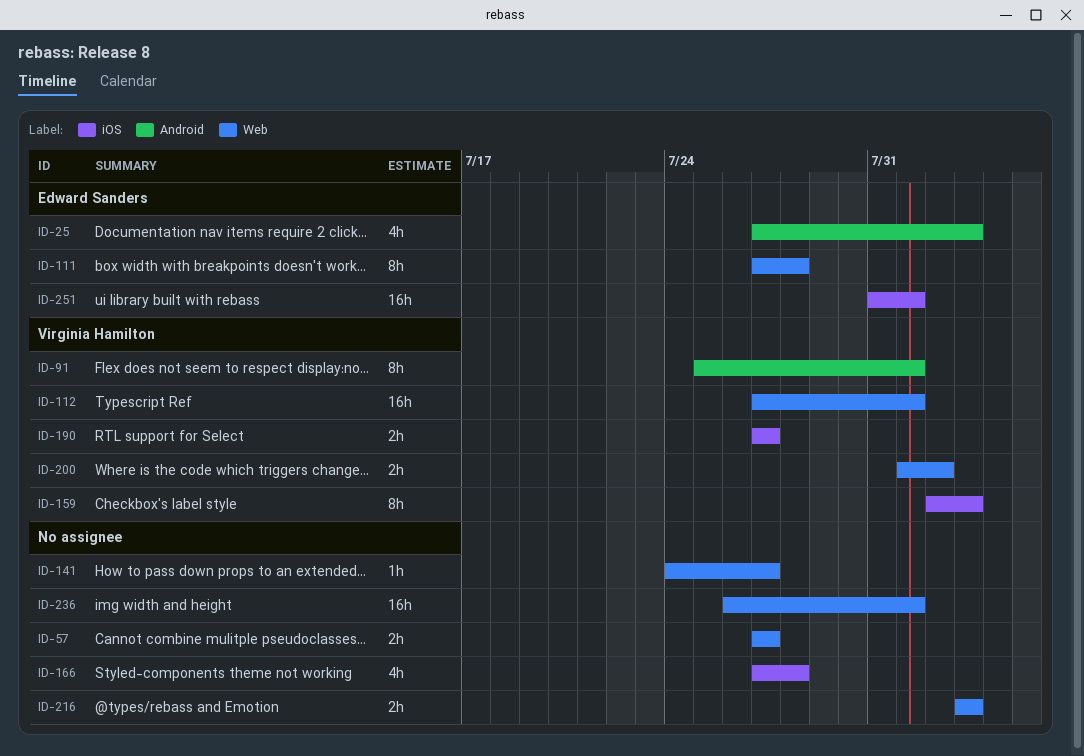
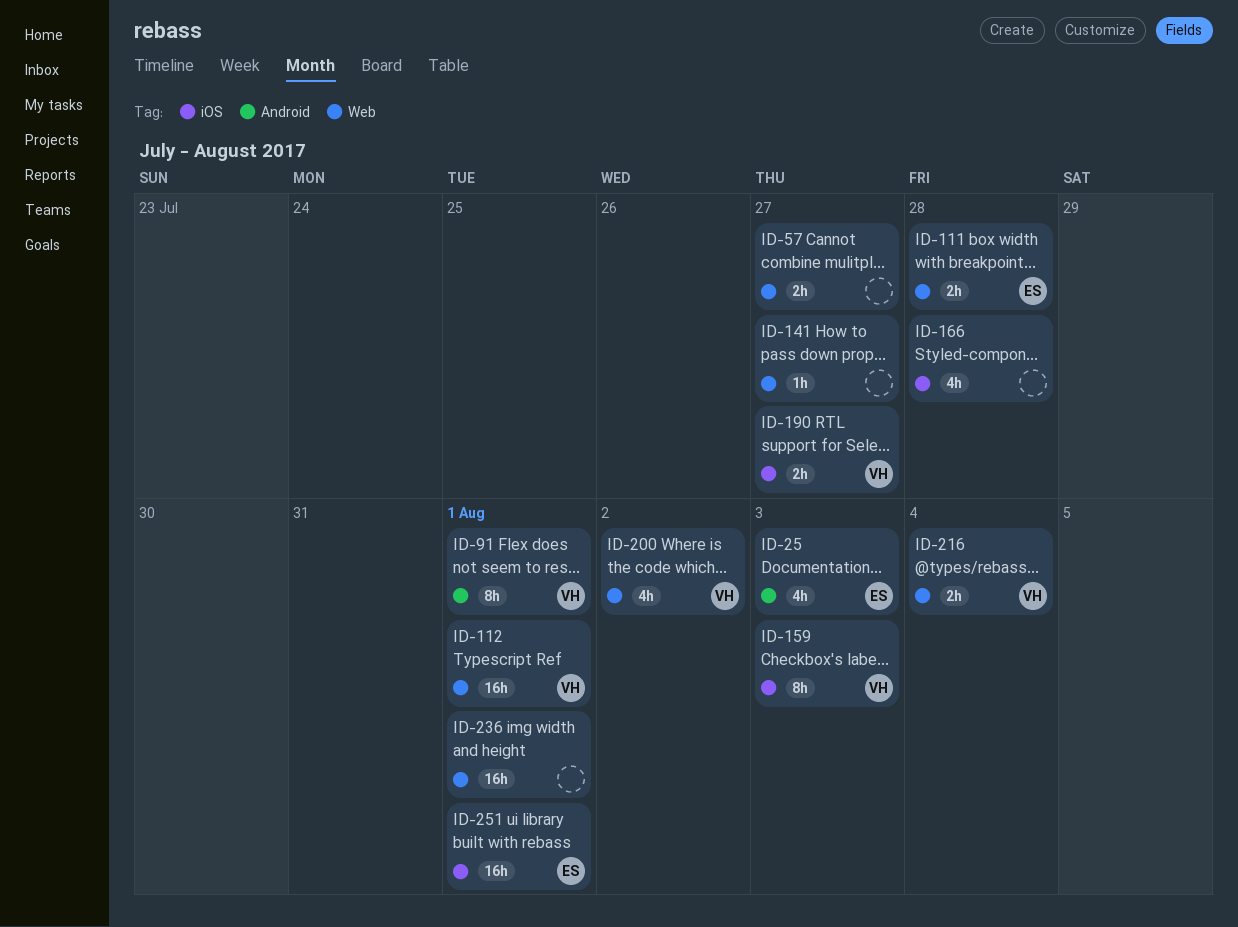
ID-111, estimate: 8h -> 2h
ID-200, estimate: 2h -> 4h
ID-216, owner: none -> Virginia Hamilton
ID-216, due: Aug 3 -> Aug 4

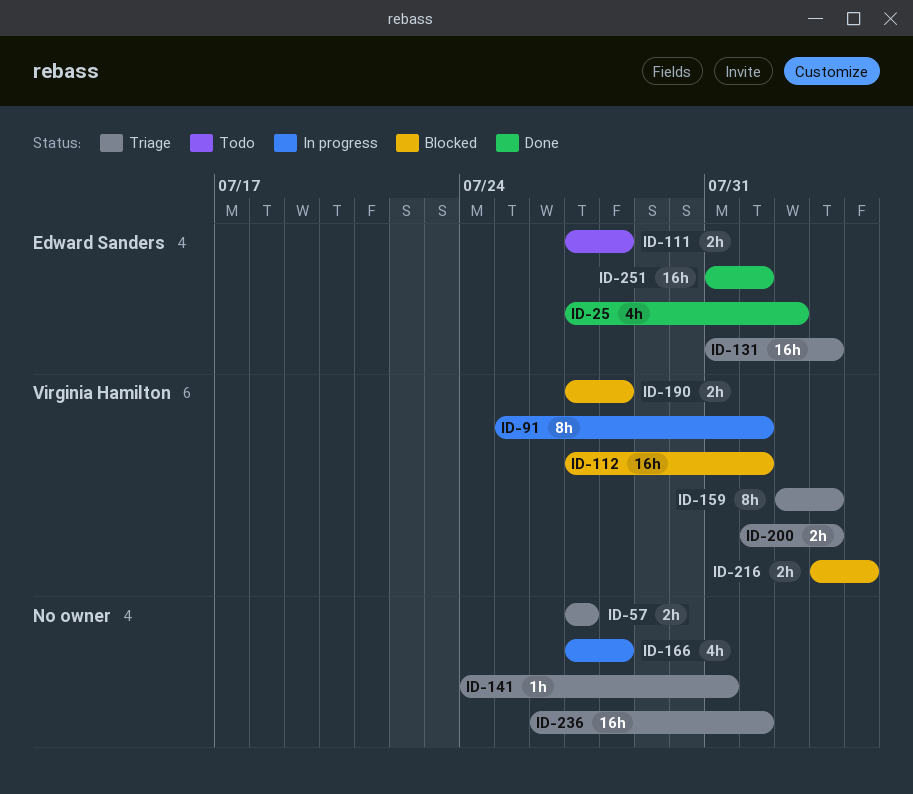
ID-25, due: Aug 3 -> Aug 2
ID-131: none -> present
ID-141, due: Jul 27 -> Jul 31
ID-190, due: Jul 27 -> Jul 28
ID-200, estimate: 4h -> 2h
ID-200, due: Aug 2 -> Aug 3

